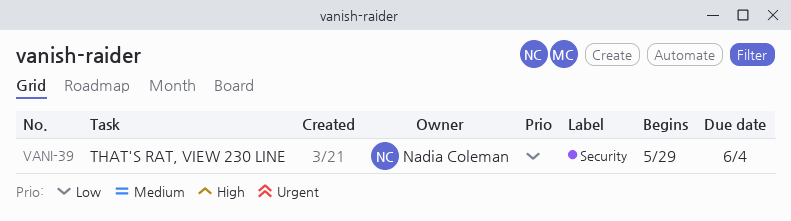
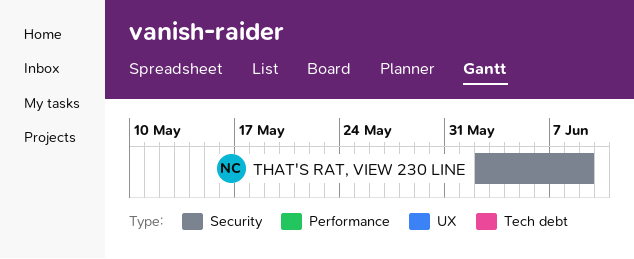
THAT'S RAT, VIEW 230 LINE, start: May 29 -> Jun 2
THAT'S RAT, VIEW 230 LINE, due: Jun 4 -> Jun 9

